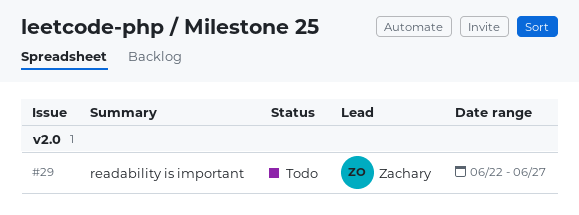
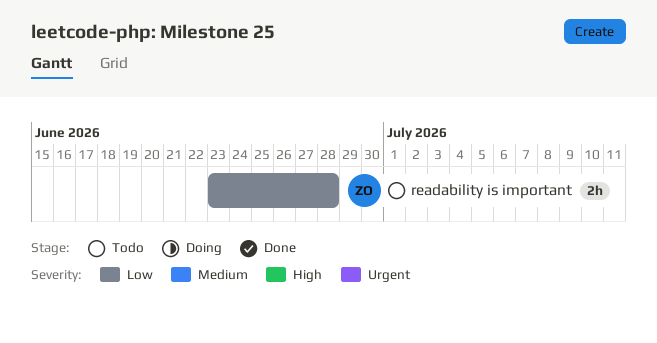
readability is important, start: Jun 22 -> Jun 23
readability is important, due: Jun 27 -> Jun 28

